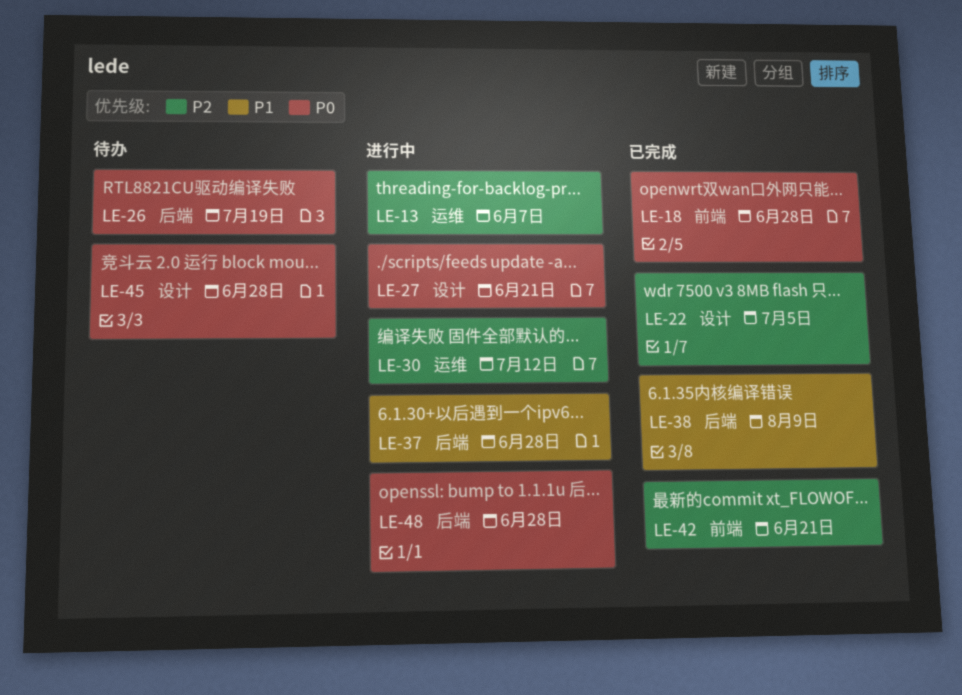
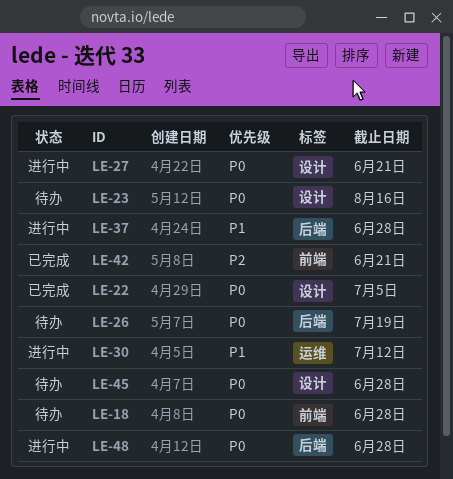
LE-13: present -> none
LE-18, status: 已完成 -> 待办
LE-22, priority: P2 -> P0
LE-23: none -> present
LE-30, priority: P2 -> P1
LE-38: present -> none

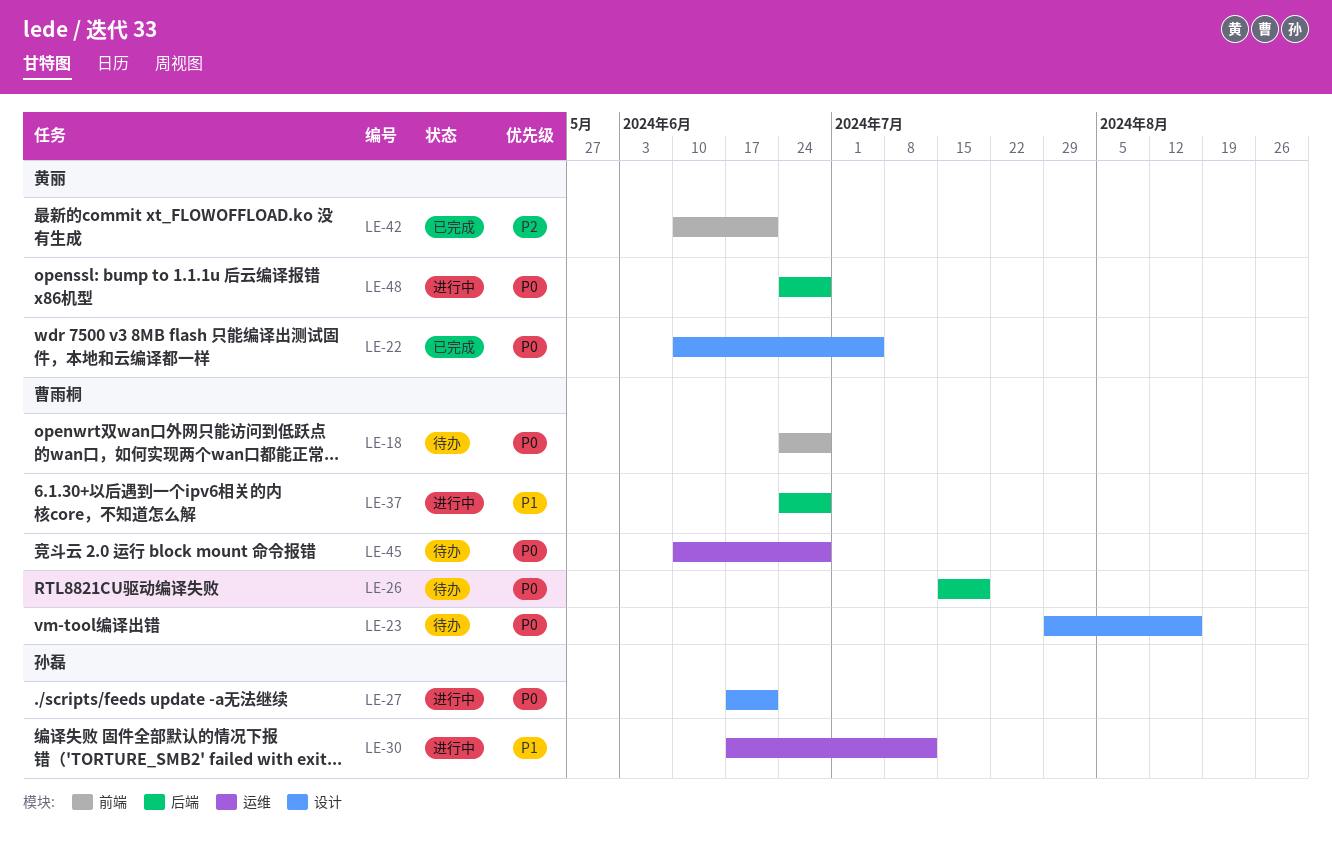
LE-45, label: 设计 -> 运维

